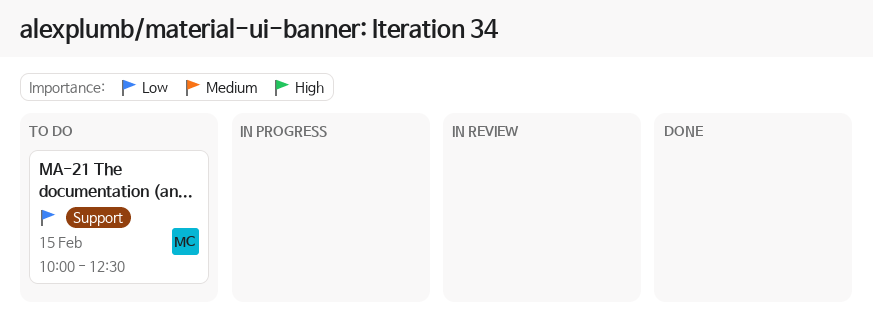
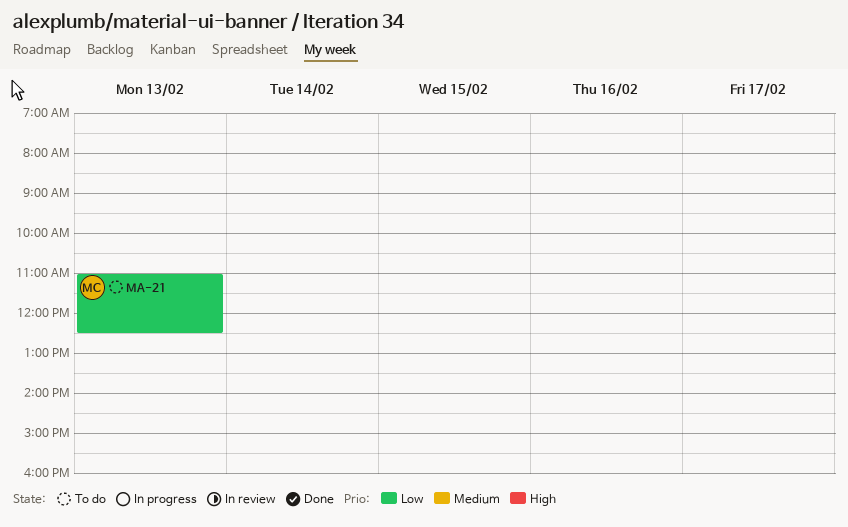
MA-21, day: Feb 15 -> Feb 13
MA-21, begins: 10:00 -> 11:00

